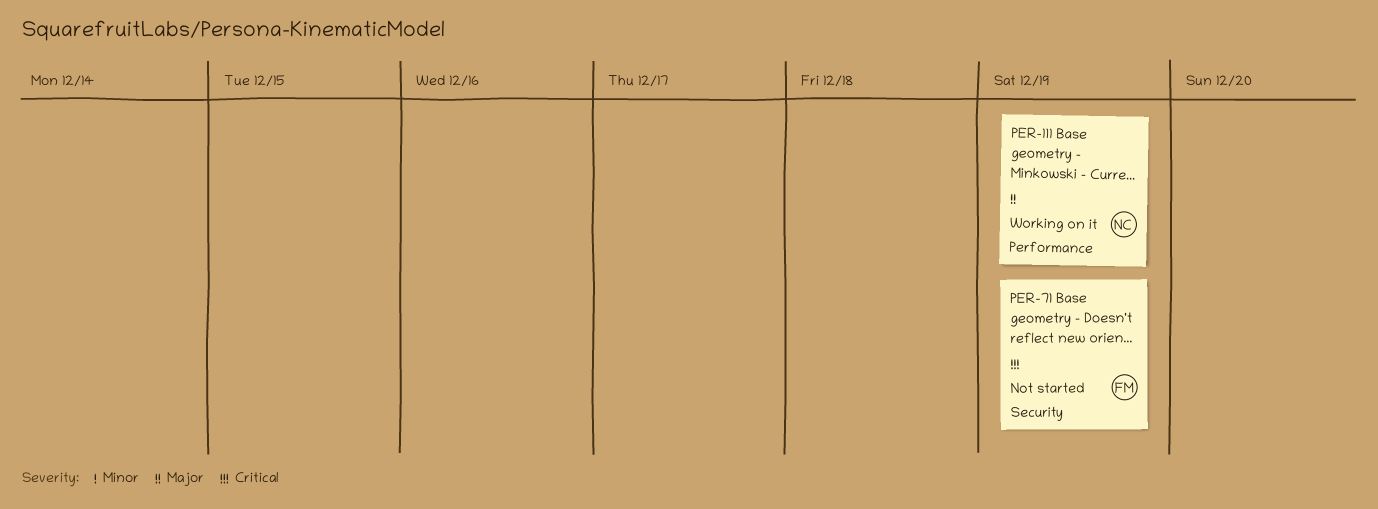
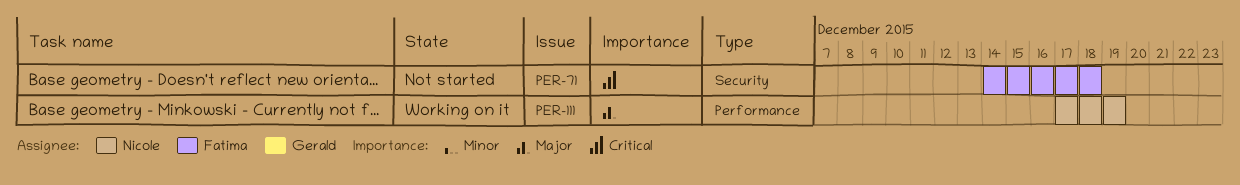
PER-71, due: Dec 19 -> Dec 18

